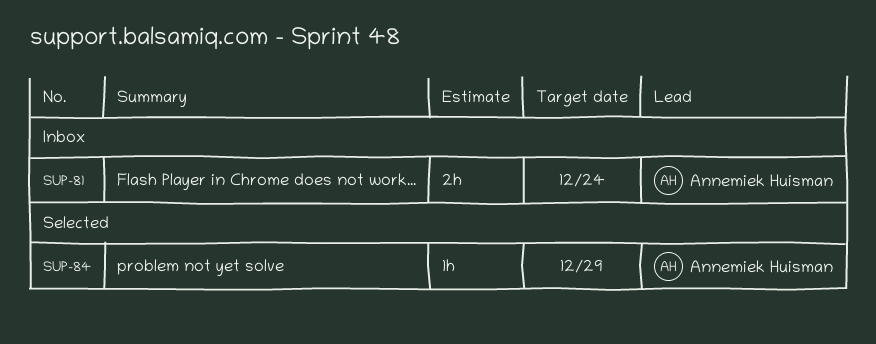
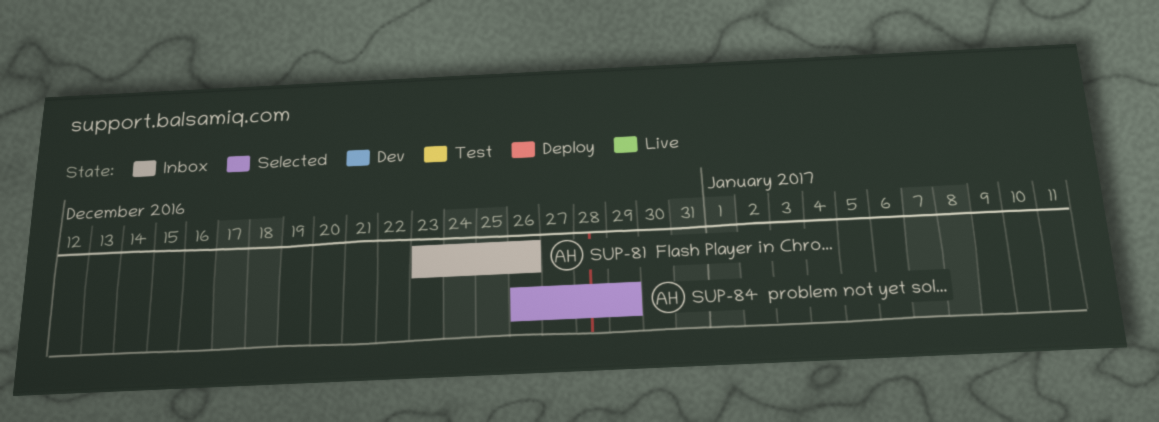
SUP-81, due: Dec 24 -> Dec 26

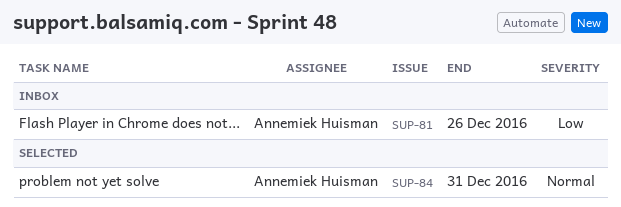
SUP-84, due: Dec 29 -> Dec 31

